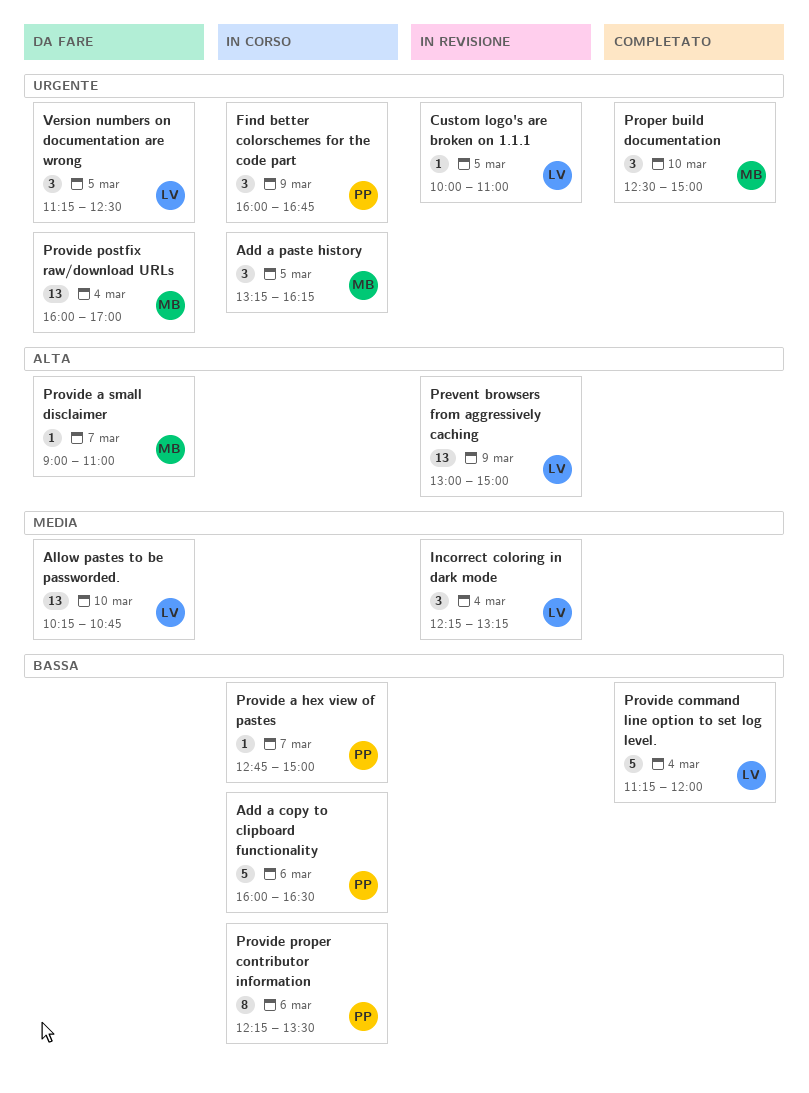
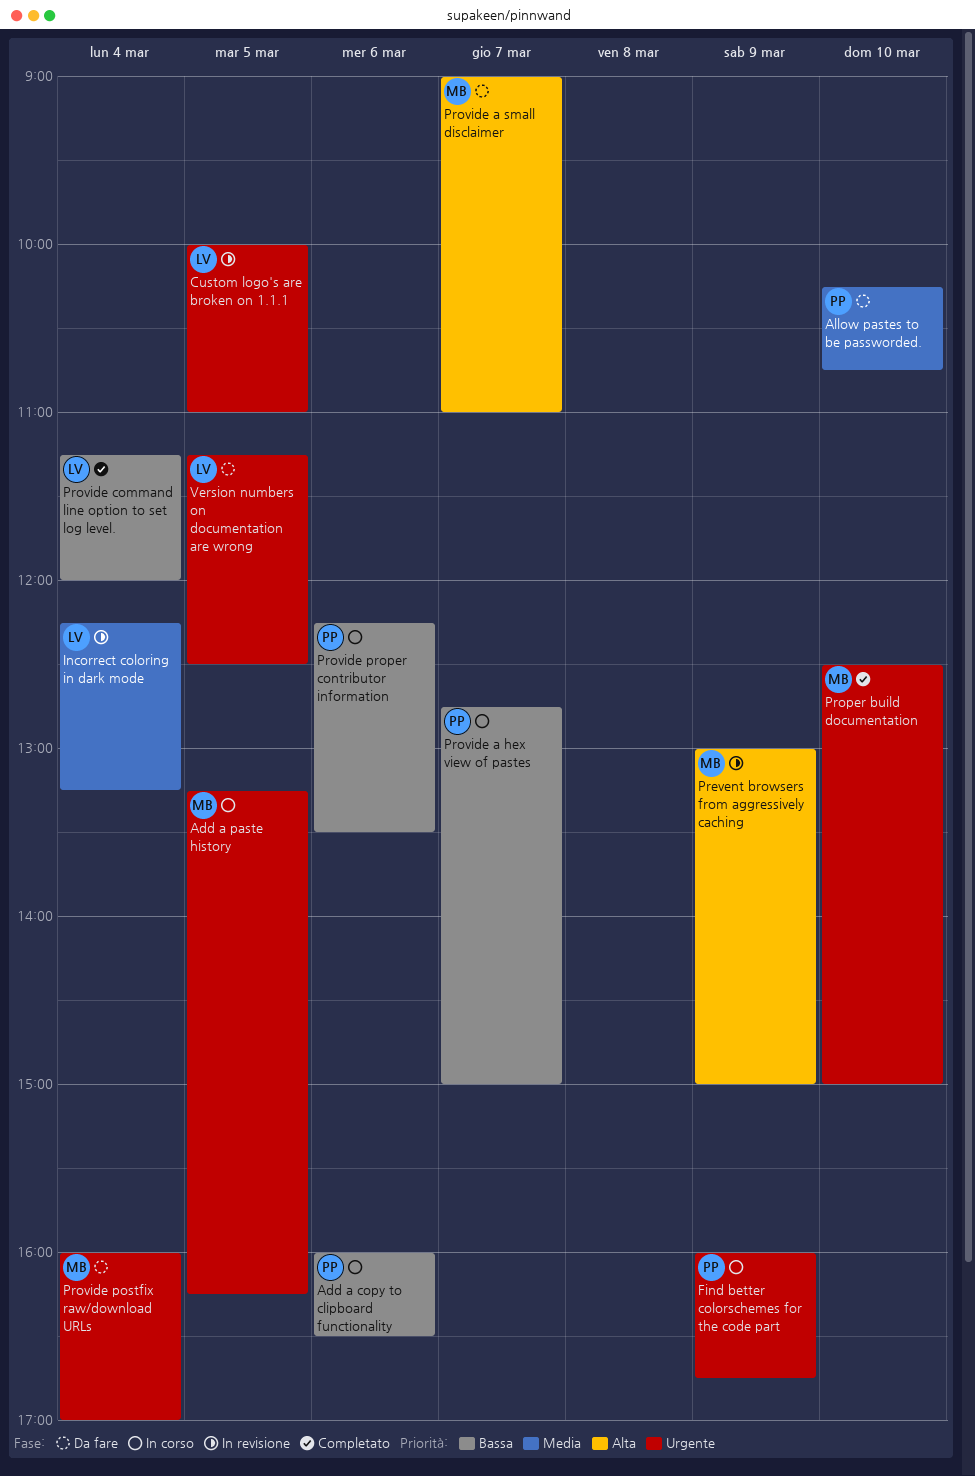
Allow pastes to be passworded., owner: LV -> PP
Prevent browsers from aggressively caching, owner: LV -> MB

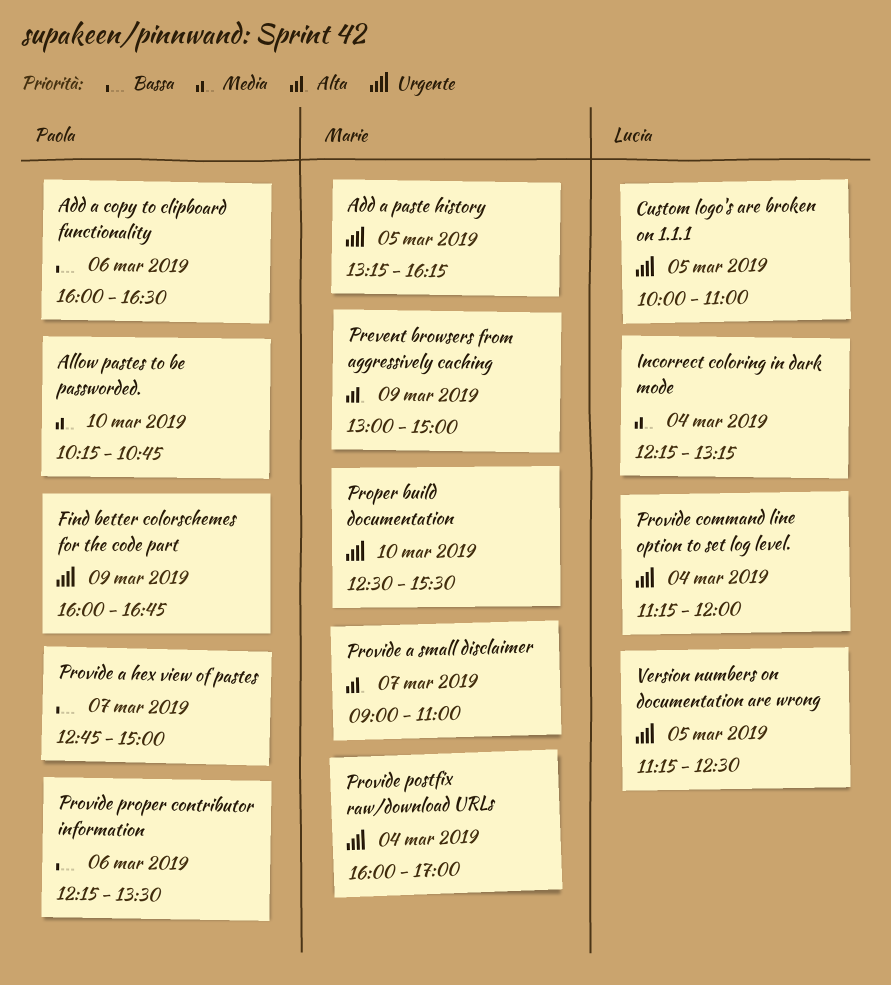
Proper build documentation, ends: 15:00 -> 15:30
Provide command line option to set log level., priority: Bassa -> Urgente

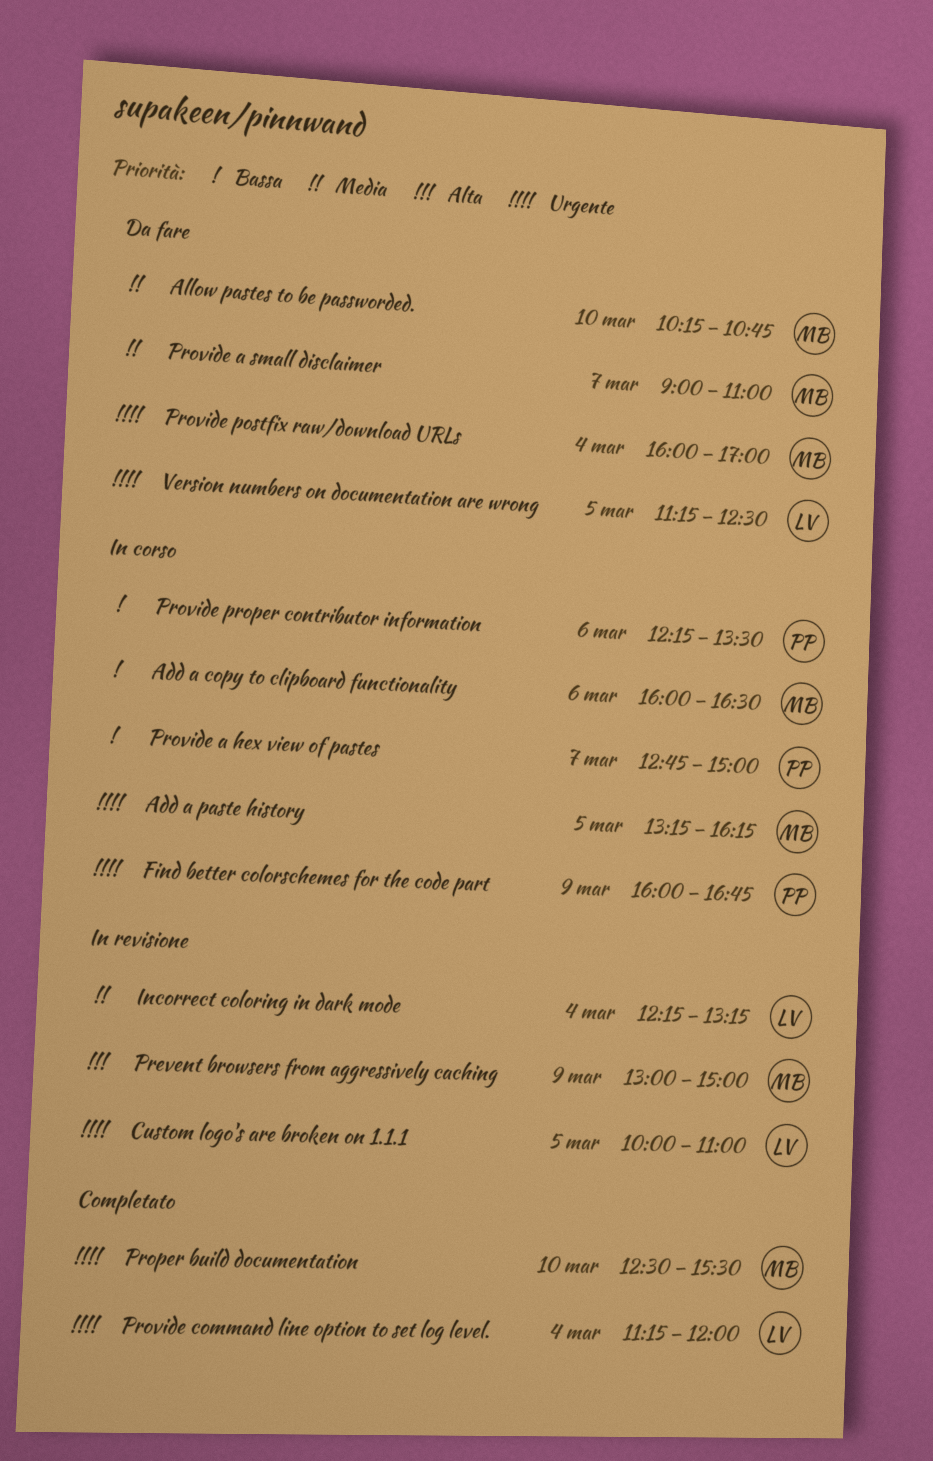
Add a copy to clipboard functionality, owner: Paola -> Marie
Allow pastes to be passworded., owner: Paola -> Marie
Provide a small disclaimer, priority: Alta -> Media

